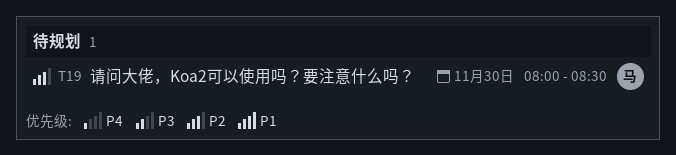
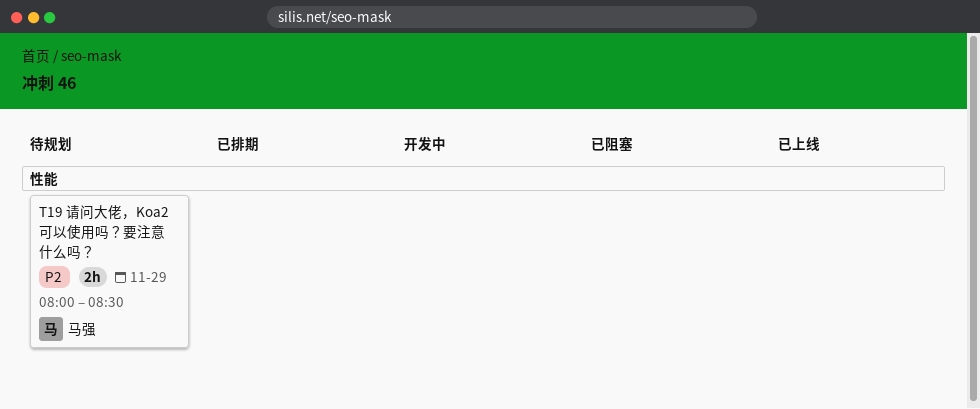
T19, day: Nov 30 -> Nov 29

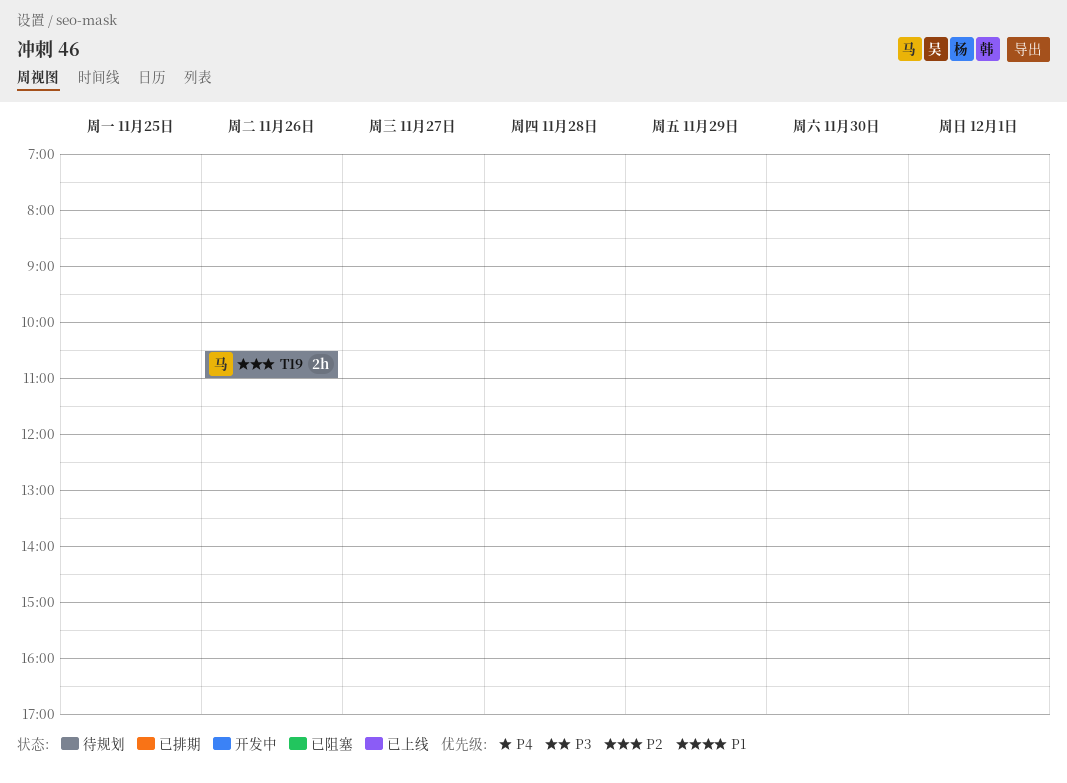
T19, day: Nov 29 -> Nov 26
T19, begins: 08:00 -> 10:30
T19, ends: 08:30 -> 11:00

